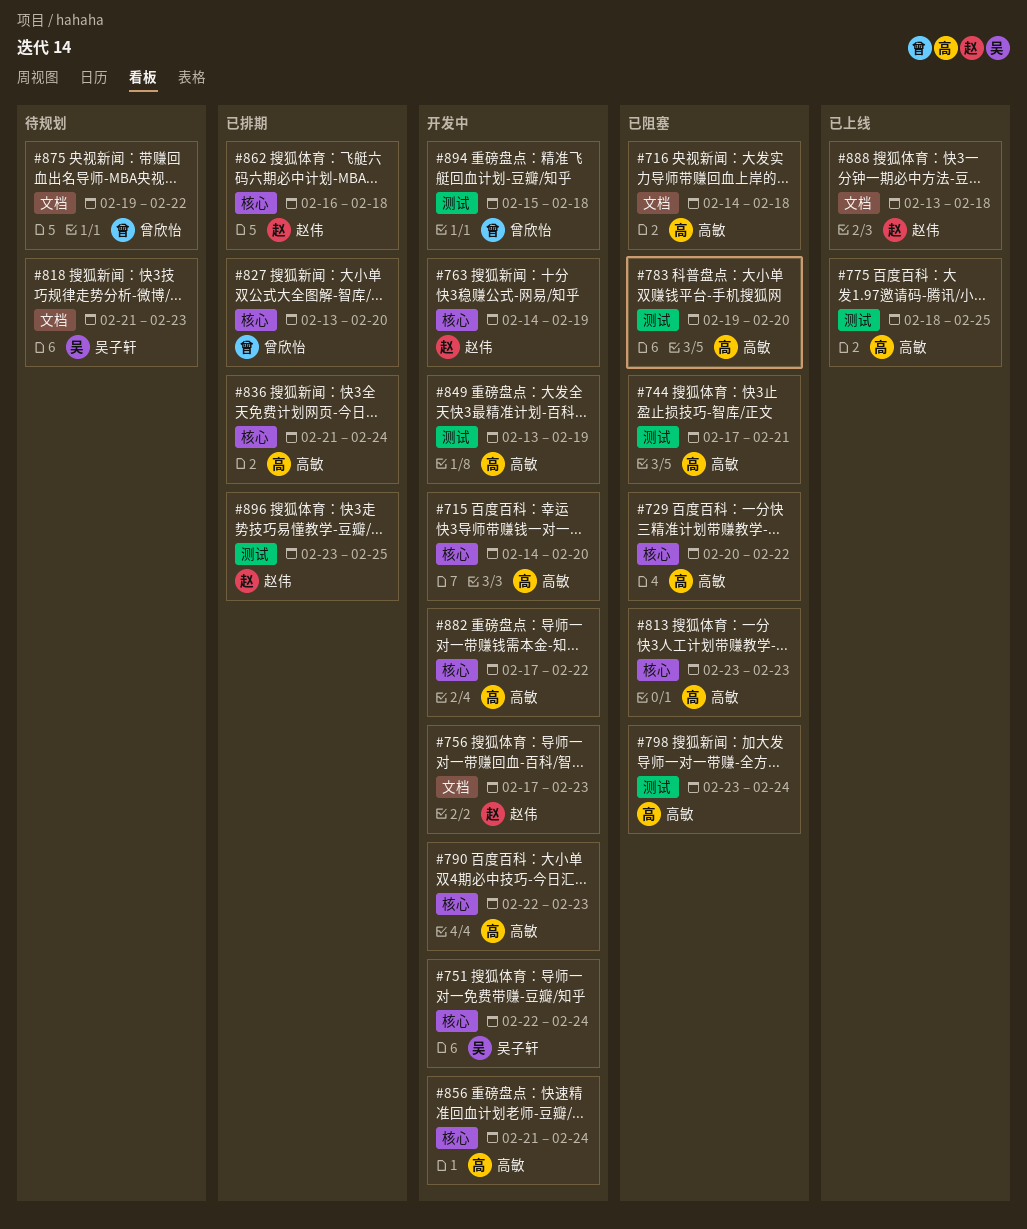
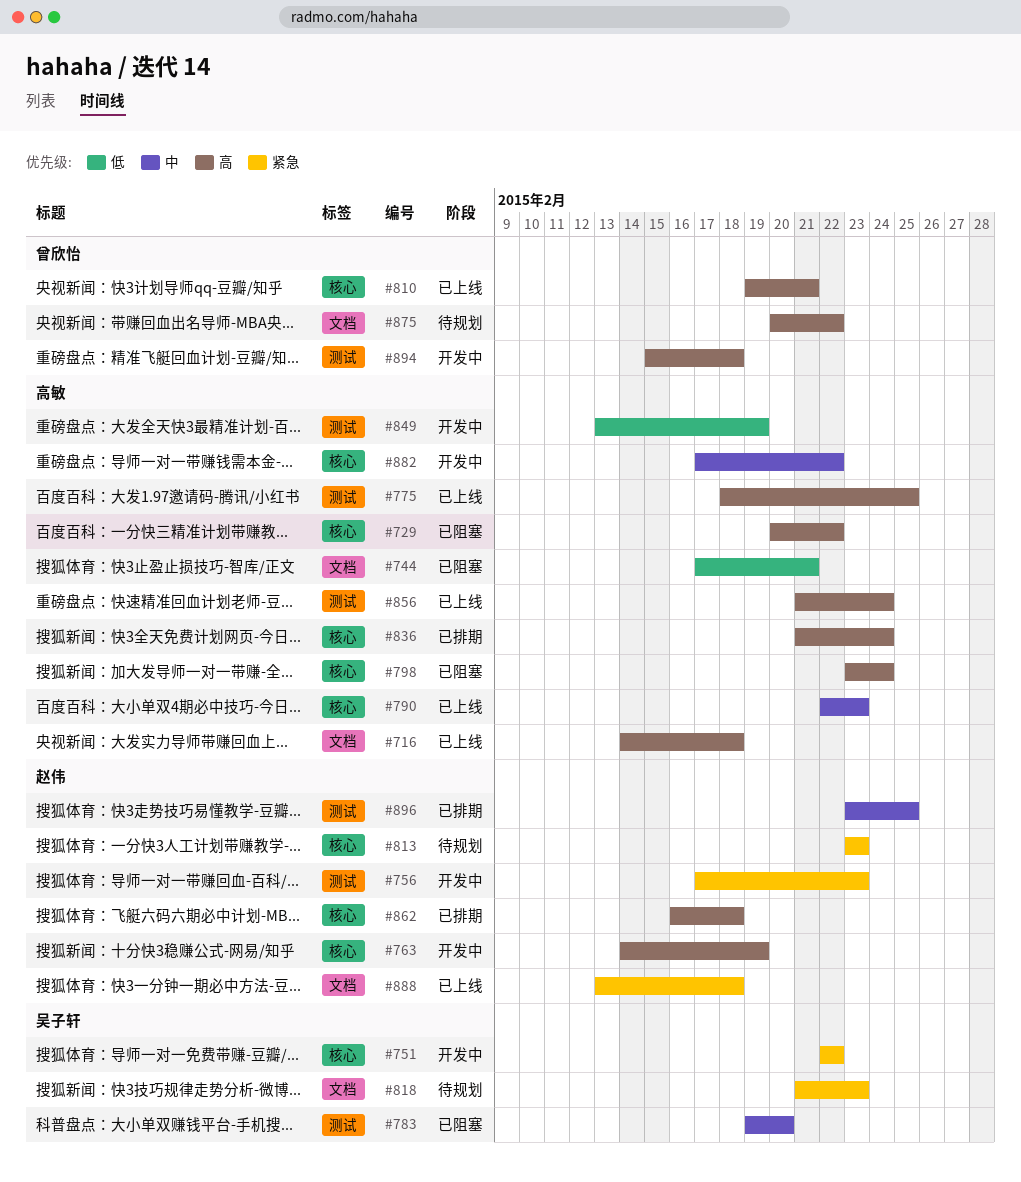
#715: present -> none
#716, status: 已阻塞 -> 已上线
#744, label: 测试 -> 文档
#751, due: Feb 24 -> Feb 22
#756, label: 文档 -> 测试
#783, owner: 高敏 -> 吴子轩
#790, status: 开发中 -> 已上线
#798, label: 测试 -> 核心
#810: none -> present
#813, status: 已阻塞 -> 待规划
#813, owner: 高敏 -> 赵伟
#827: present -> none
#856, status: 开发中 -> 已上线
#856, label: 核心 -> 测试
#875, start: Feb 19 -> Feb 20

